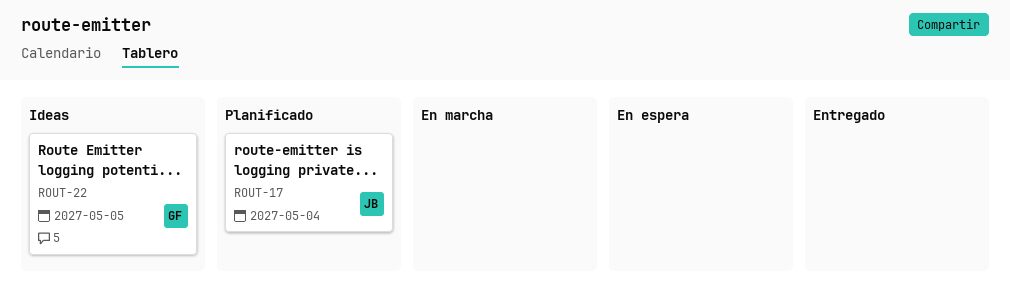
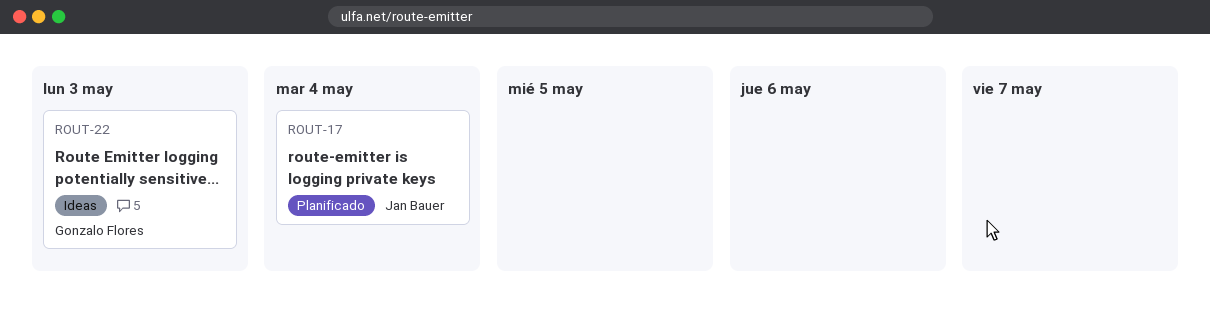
ROUT-22, due: May 5 -> May 3

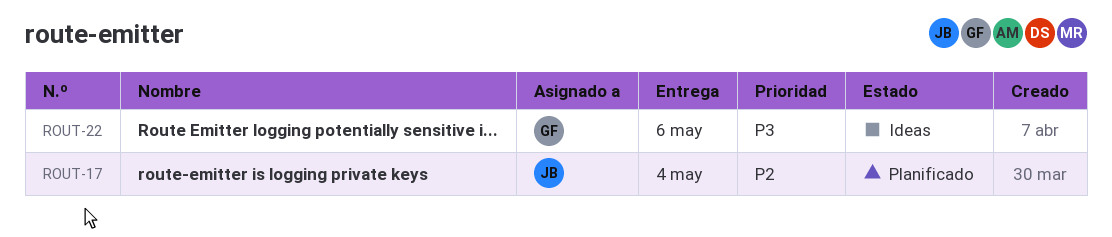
ROUT-22, due: May 3 -> May 6

